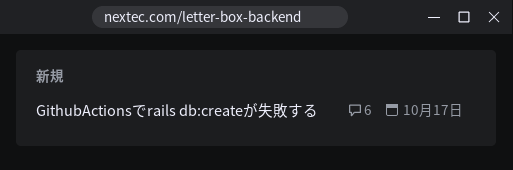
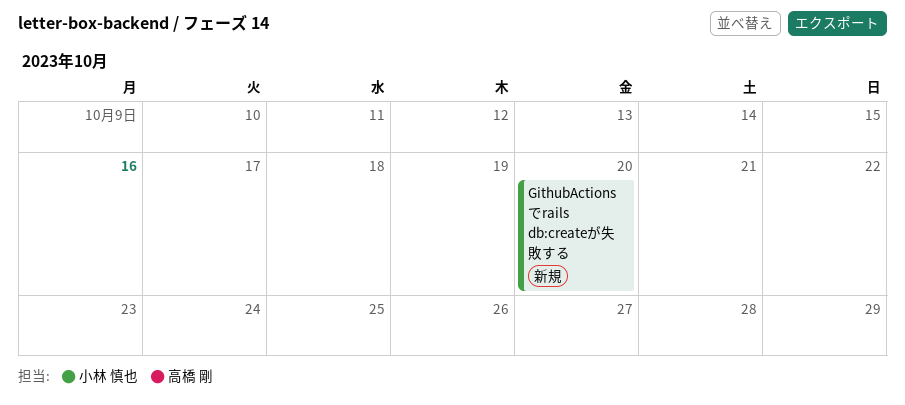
GithubActionsでrails db:createが失敗する, due: Oct 17 -> Oct 20

